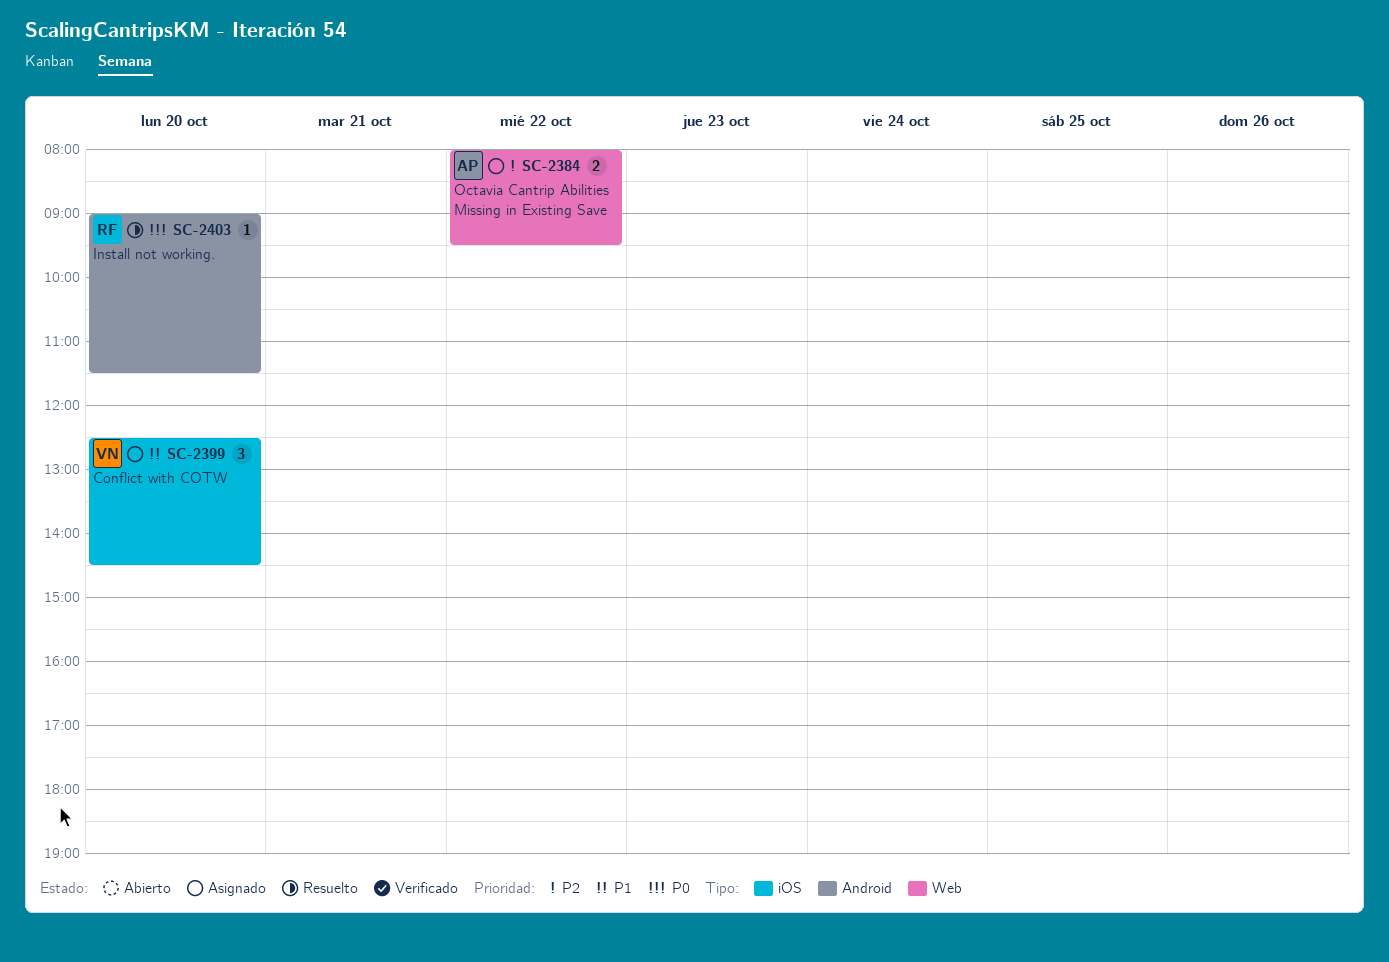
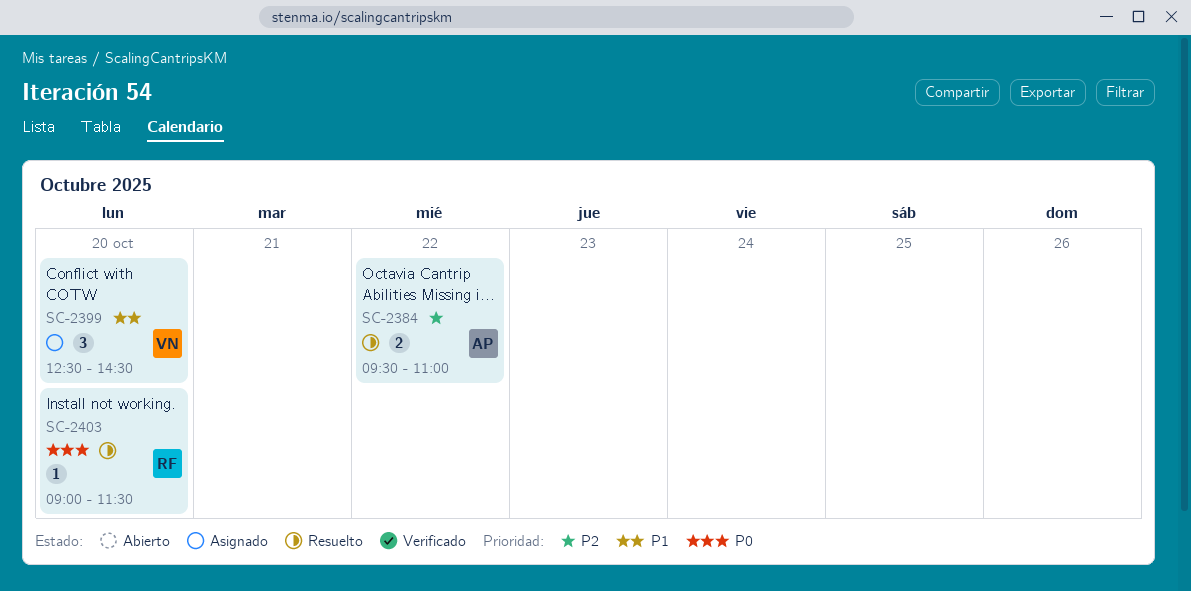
SC-2384, status: Asignado -> Resuelto
SC-2384, begins: 08:00 -> 09:30
SC-2384, ends: 09:30 -> 11:00

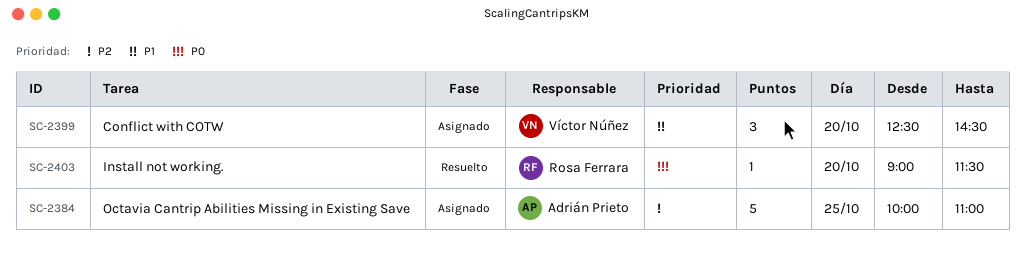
SC-2384, status: Resuelto -> Asignado
SC-2384, estimate: 2 -> 5
SC-2384, day: Oct 22 -> Oct 25
SC-2384, begins: 09:30 -> 10:00

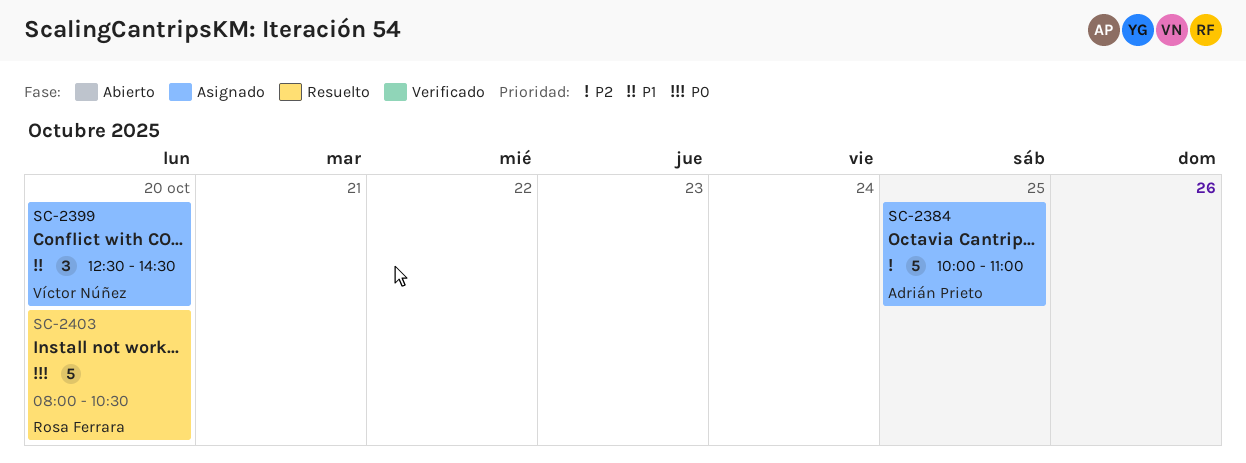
SC-2403, estimate: 1 -> 5
SC-2403, begins: 09:00 -> 08:00
SC-2403, ends: 11:30 -> 10:30

